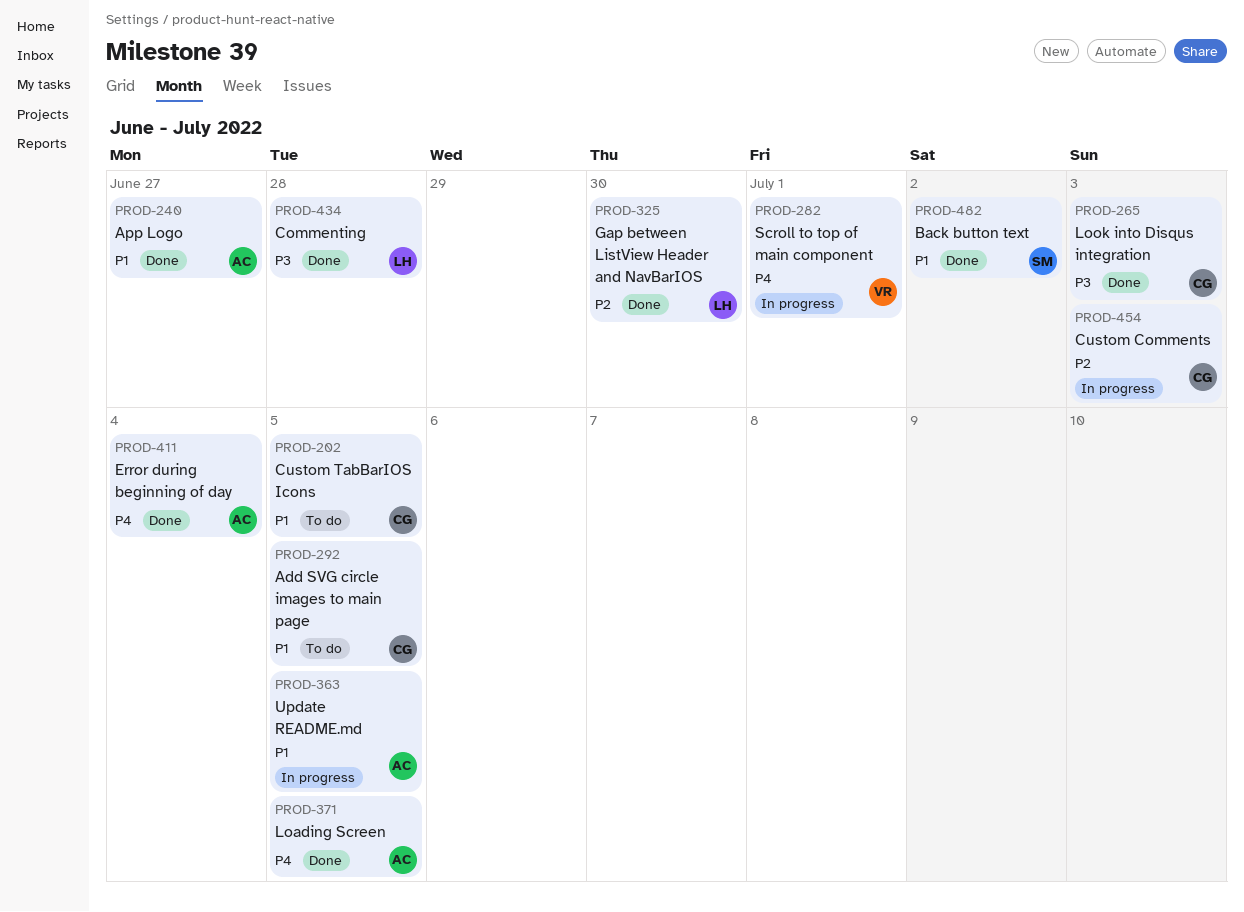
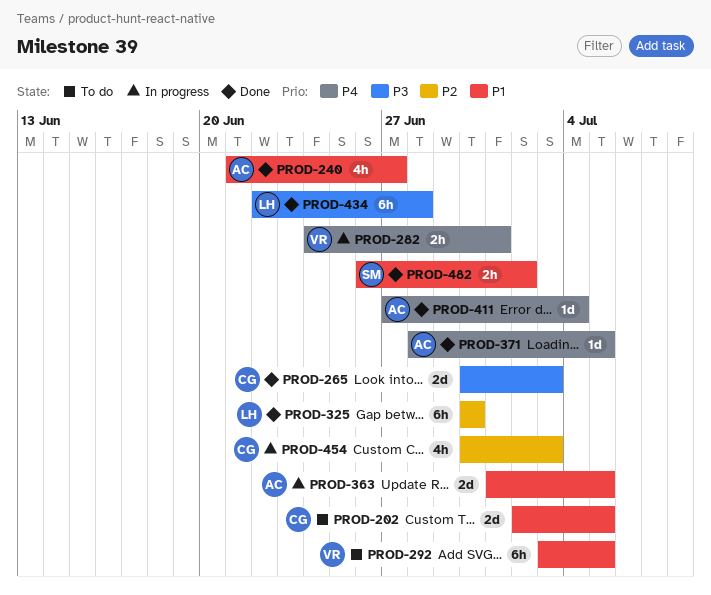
PROD-292, owner: CG -> VR

